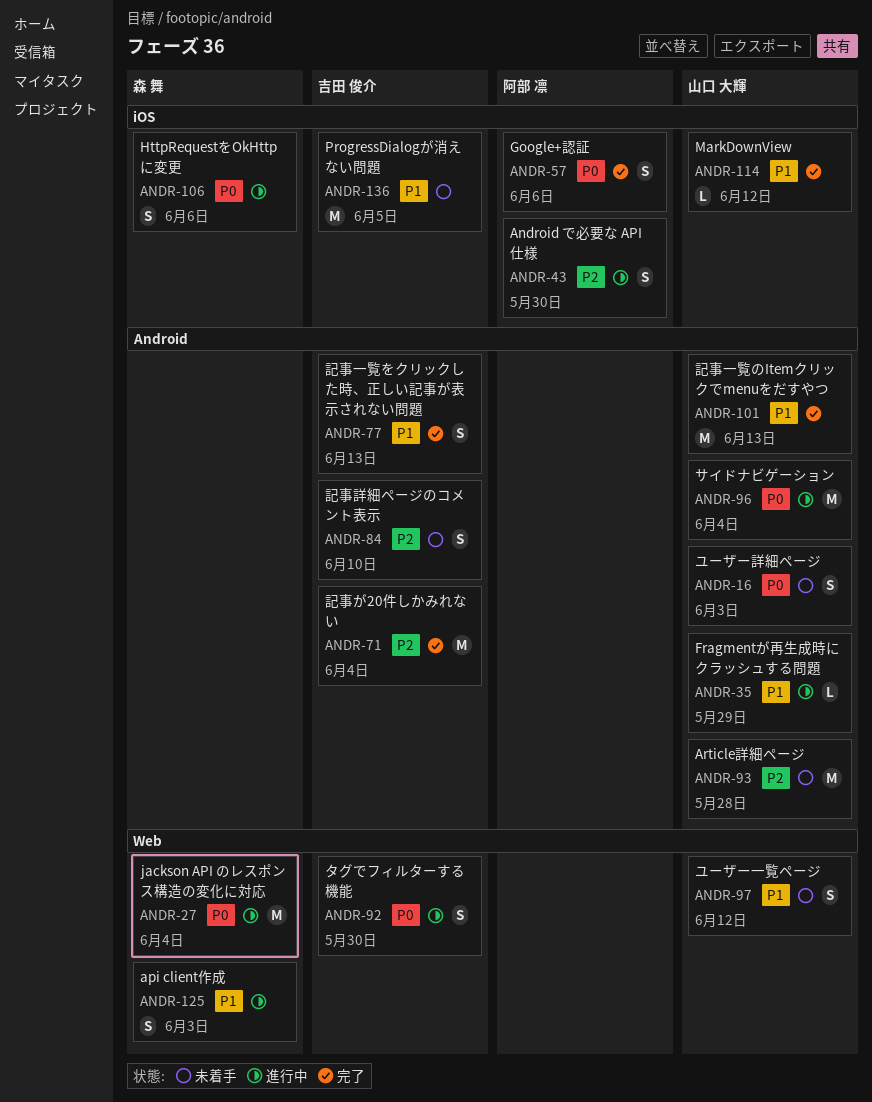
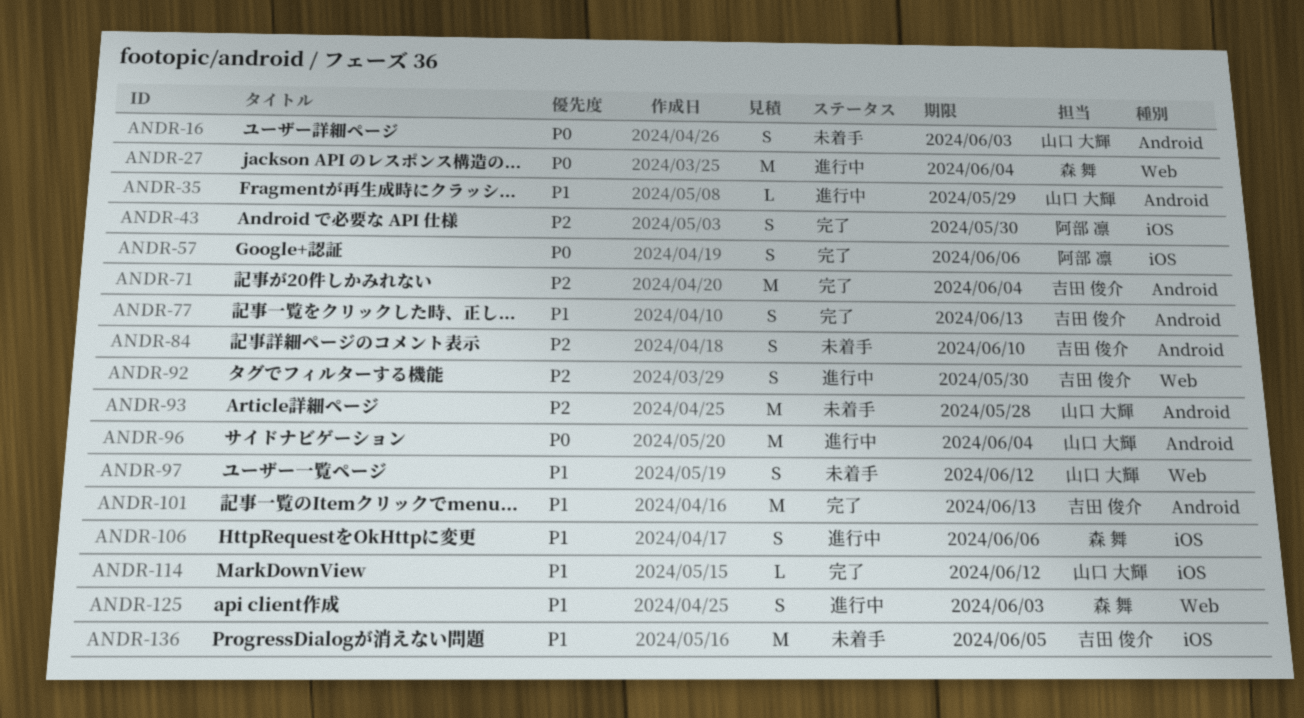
ANDR-43, status: 進行中 -> 完了
ANDR-92, priority: P0 -> P2
ANDR-101, owner: 山口 大輝 -> 吉田 俊介
ANDR-106, priority: P0 -> P1

